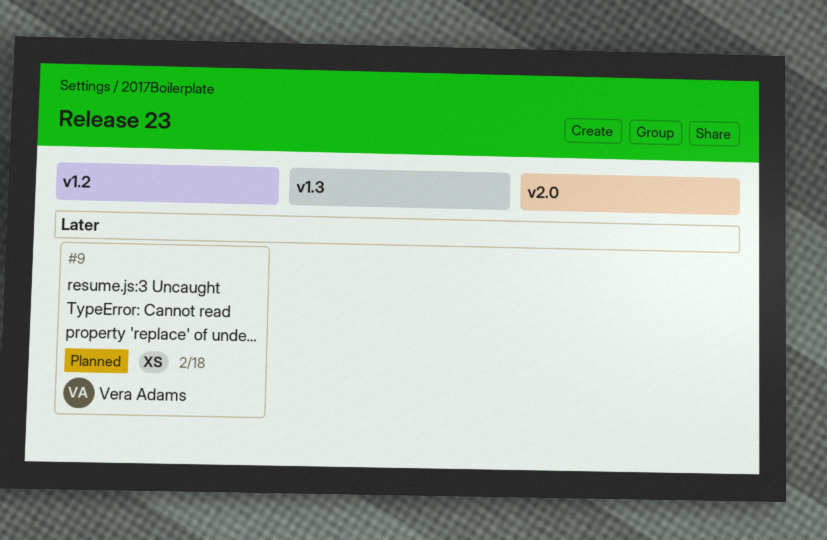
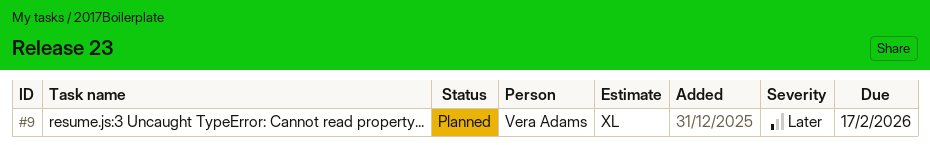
#9, estimate: XS -> XL
#9, due: Feb 18 -> Feb 17

